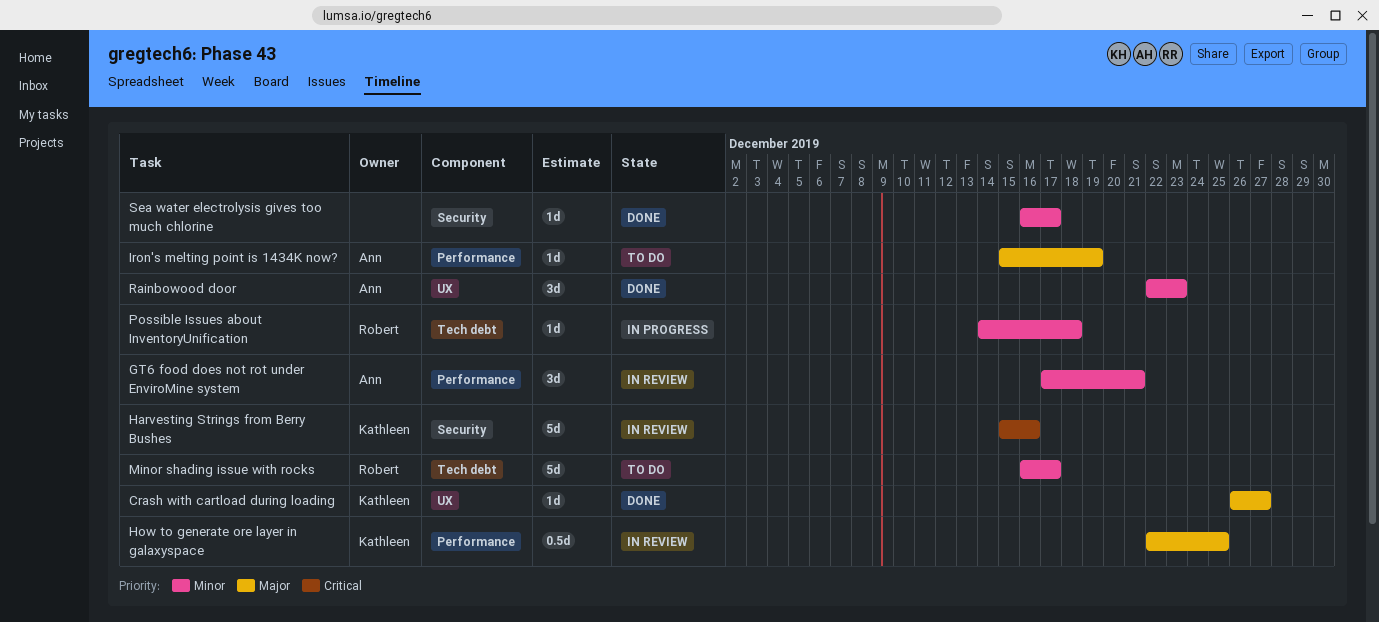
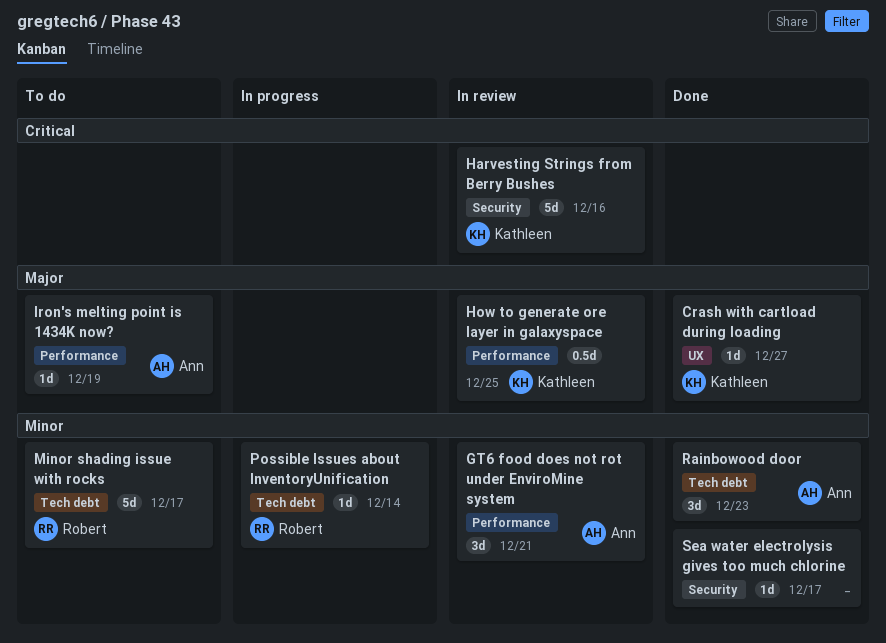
Possible Issues about InventoryUnification, due: Dec 18 -> Dec 14
Rainbowood door, label: UX -> Tech debt

